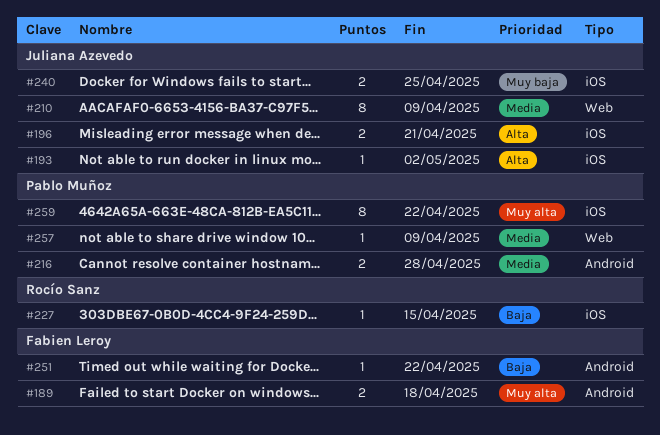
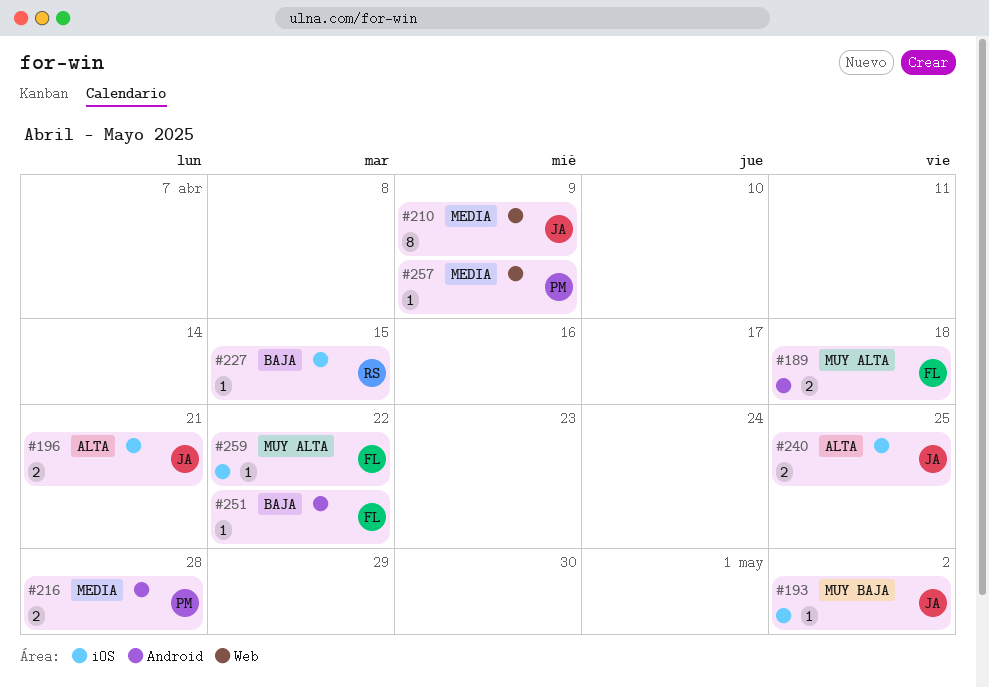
#193, priority: Alta -> Muy baja
#240, priority: Muy baja -> Alta
#259, owner: Pablo Muñoz -> Fabien Leroy
#259, estimate: 8 -> 1

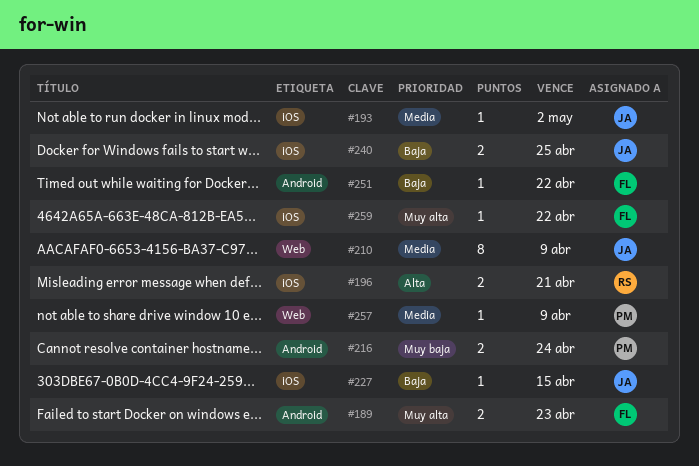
#189, due: Apr 18 -> Apr 23
#193, priority: Muy baja -> Media
#196, owner: JA -> RS
#216, priority: Media -> Muy baja
#216, due: Apr 28 -> Apr 24
#227, owner: RS -> JA
#240, priority: Alta -> Baja

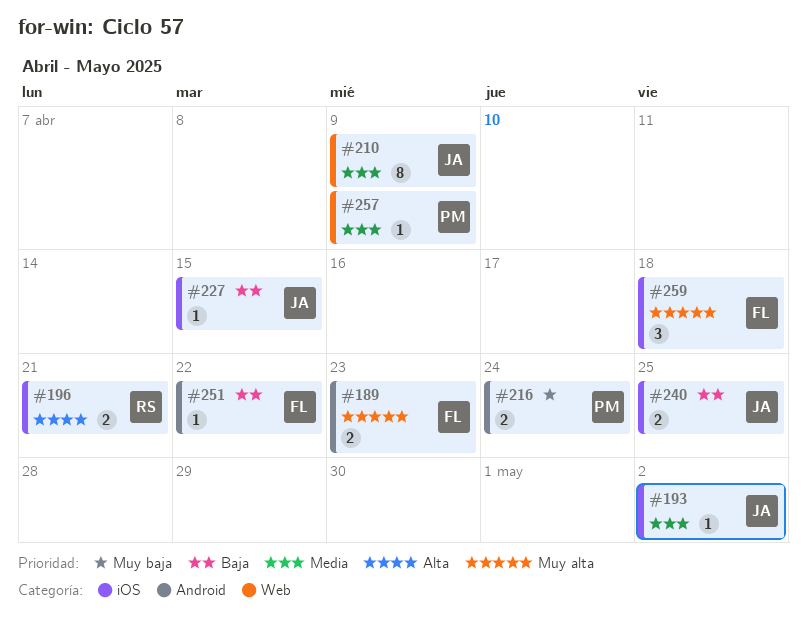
#259, estimate: 1 -> 3
#259, due: Apr 22 -> Apr 18

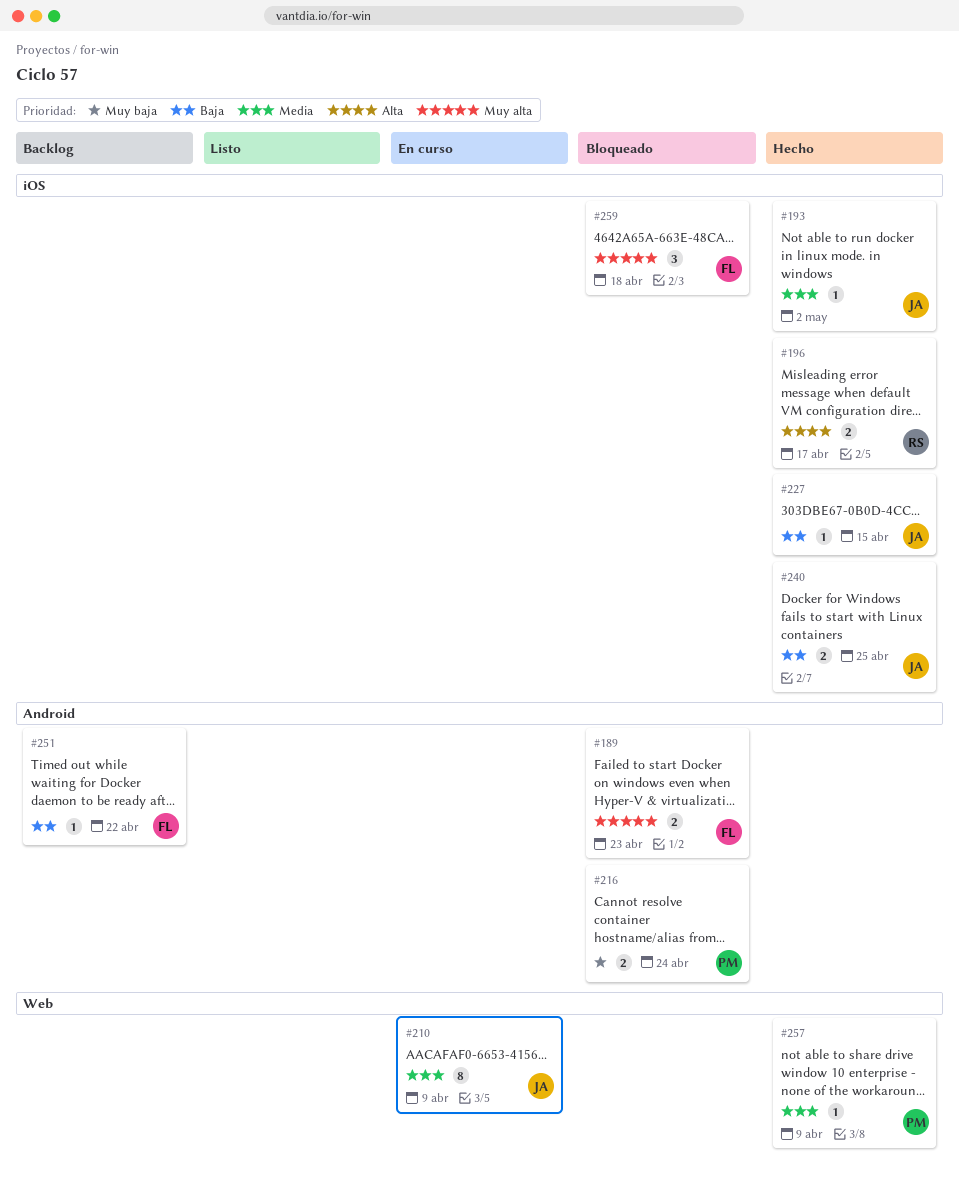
#196, due: Apr 21 -> Apr 17

